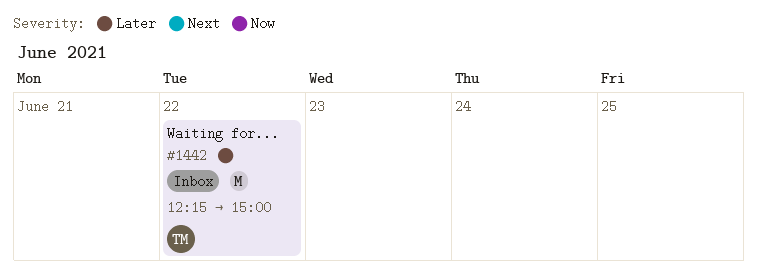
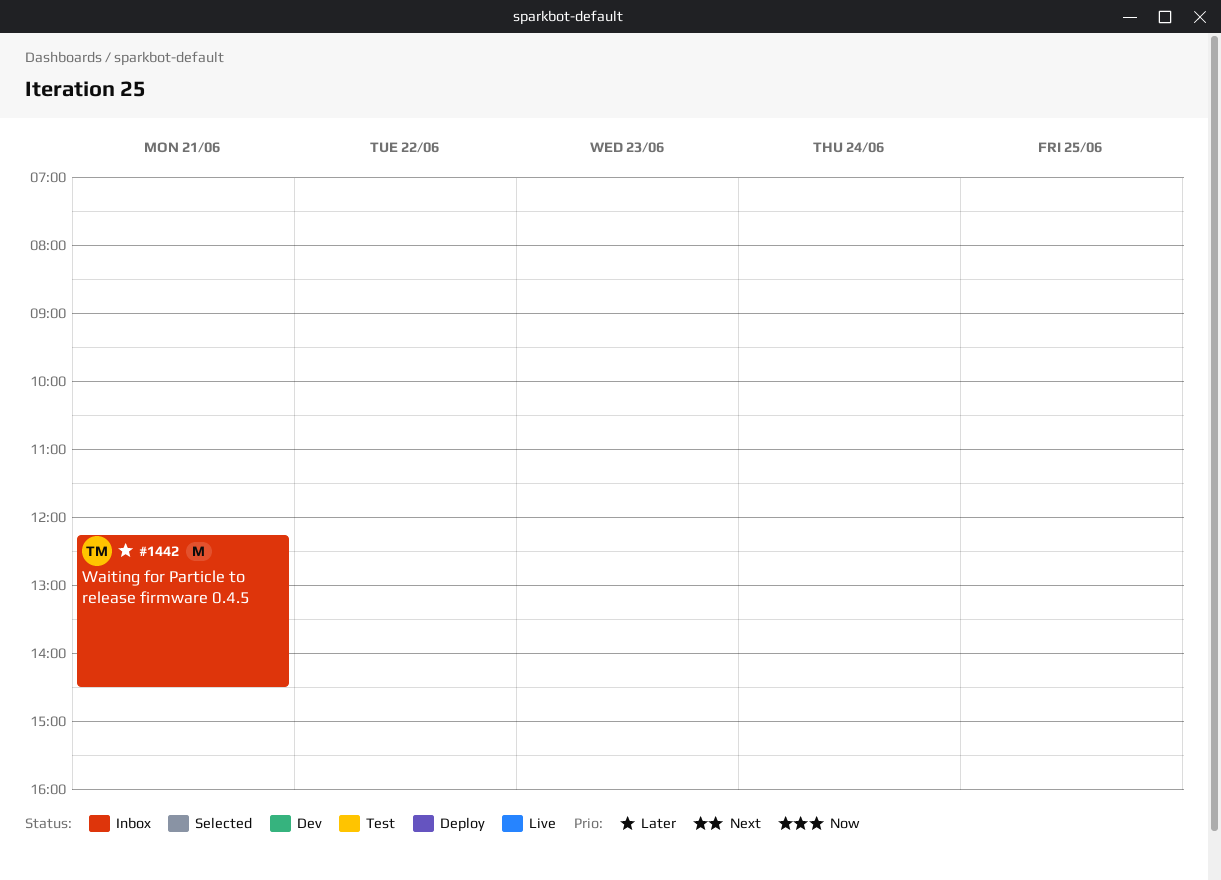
#1442, day: Jun 22 -> Jun 21
#1442, ends: 15:00 -> 14:30

